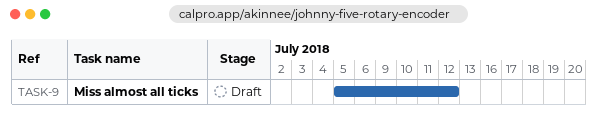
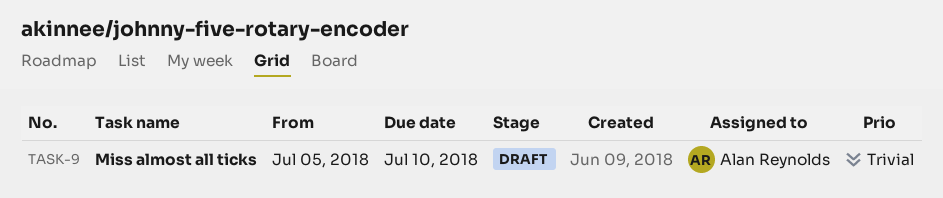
TASK-9, due: Jul 12 -> Jul 10

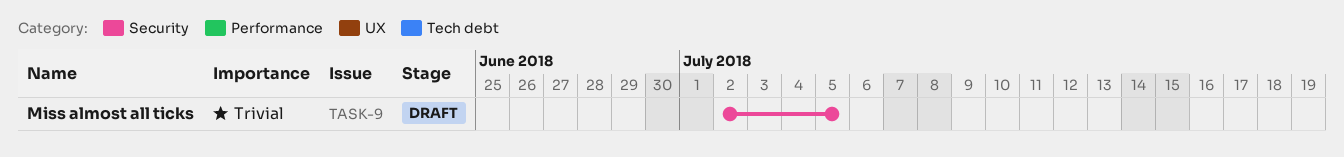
TASK-9, start: Jul 5 -> Jul 2
TASK-9, due: Jul 10 -> Jul 5

